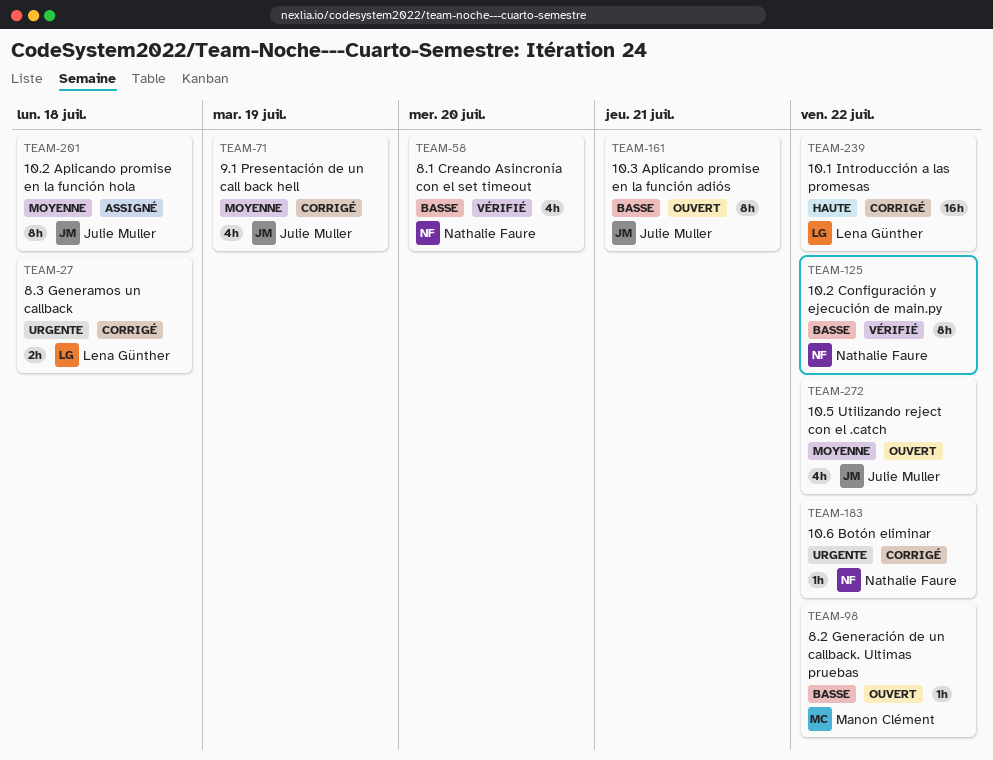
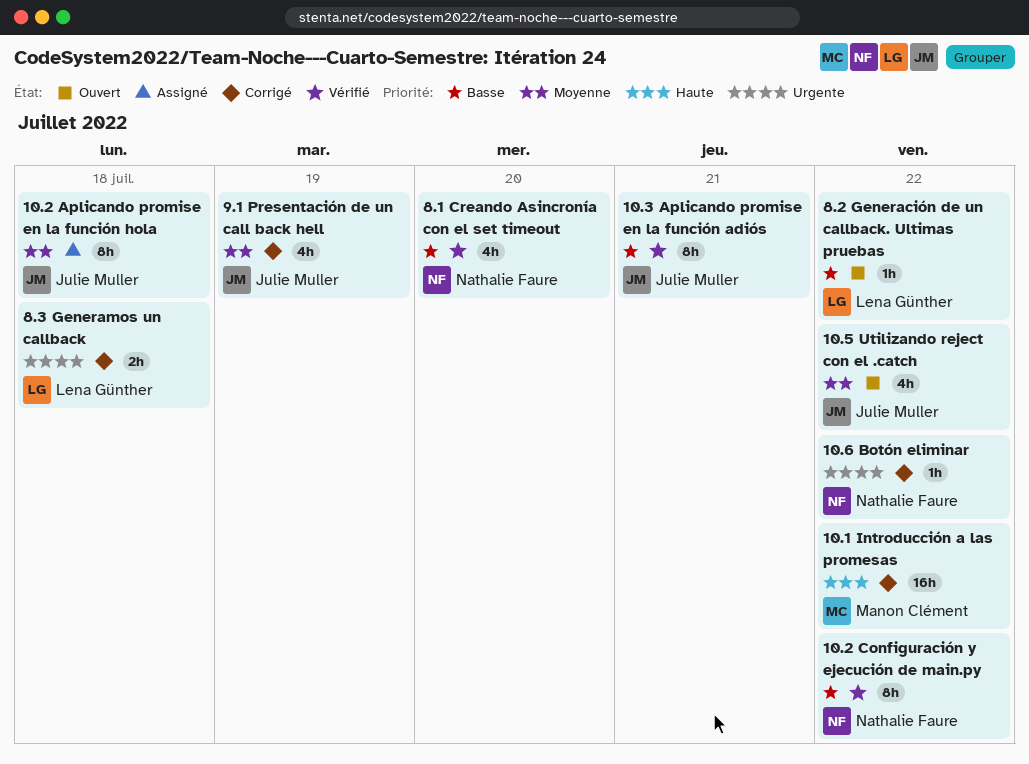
10.1 Introducción a las promesas, owner: Lena Günther -> Manon Clément
10.3 Aplicando promise en la función adiós, status: Ouvert -> Vérifié
8.2 Generación de un callback. Ultimas pruebas, owner: Manon Clément -> Lena Günther

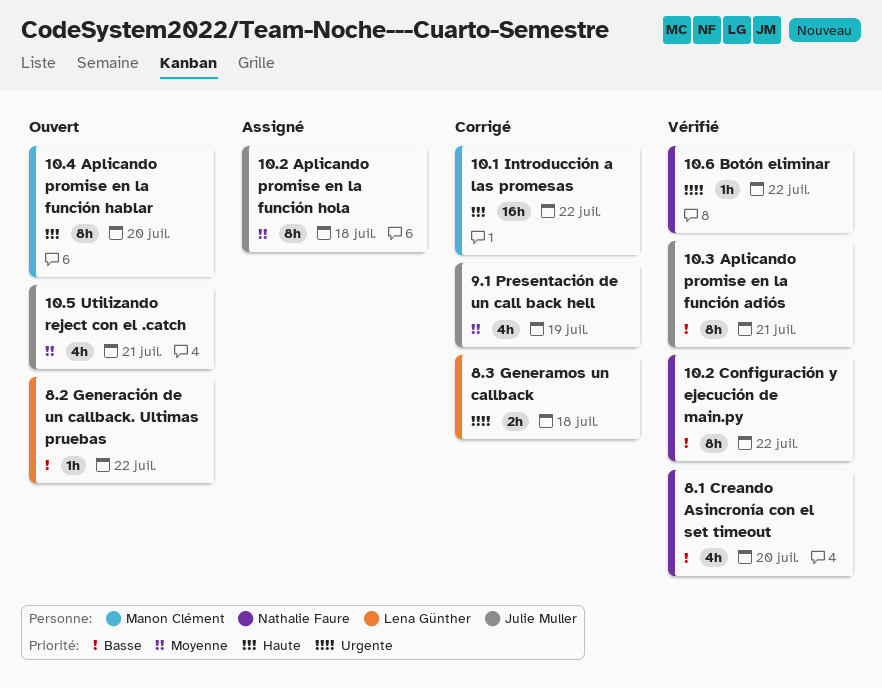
10.4 Aplicando promise en la función hablar: none -> present
10.5 Utilizando reject con el .catch, due: Jul 22 -> Jul 21
10.6 Botón eliminar, status: Corrigé -> Vérifié

